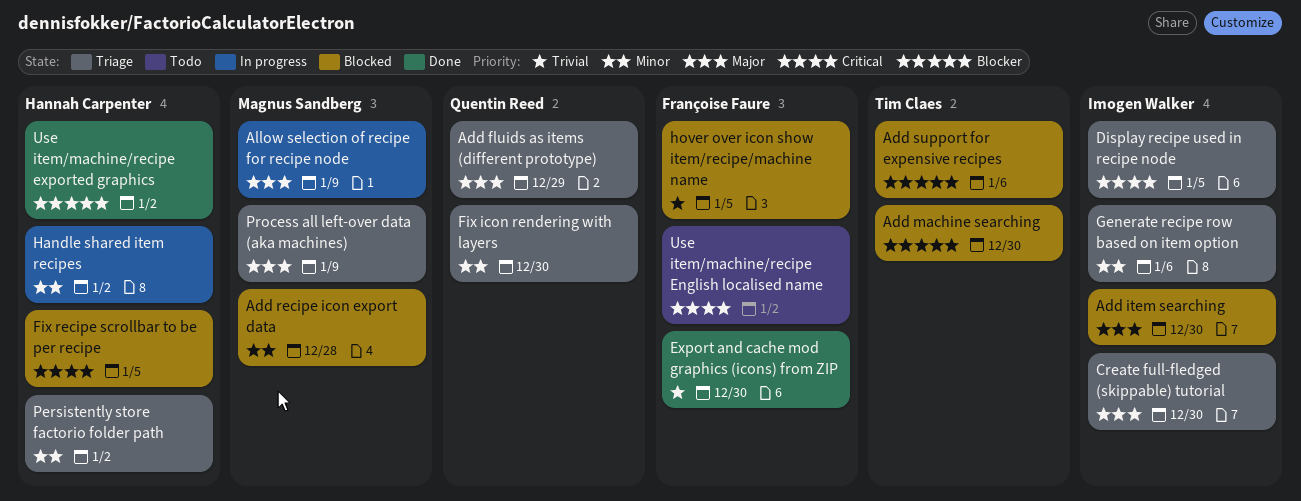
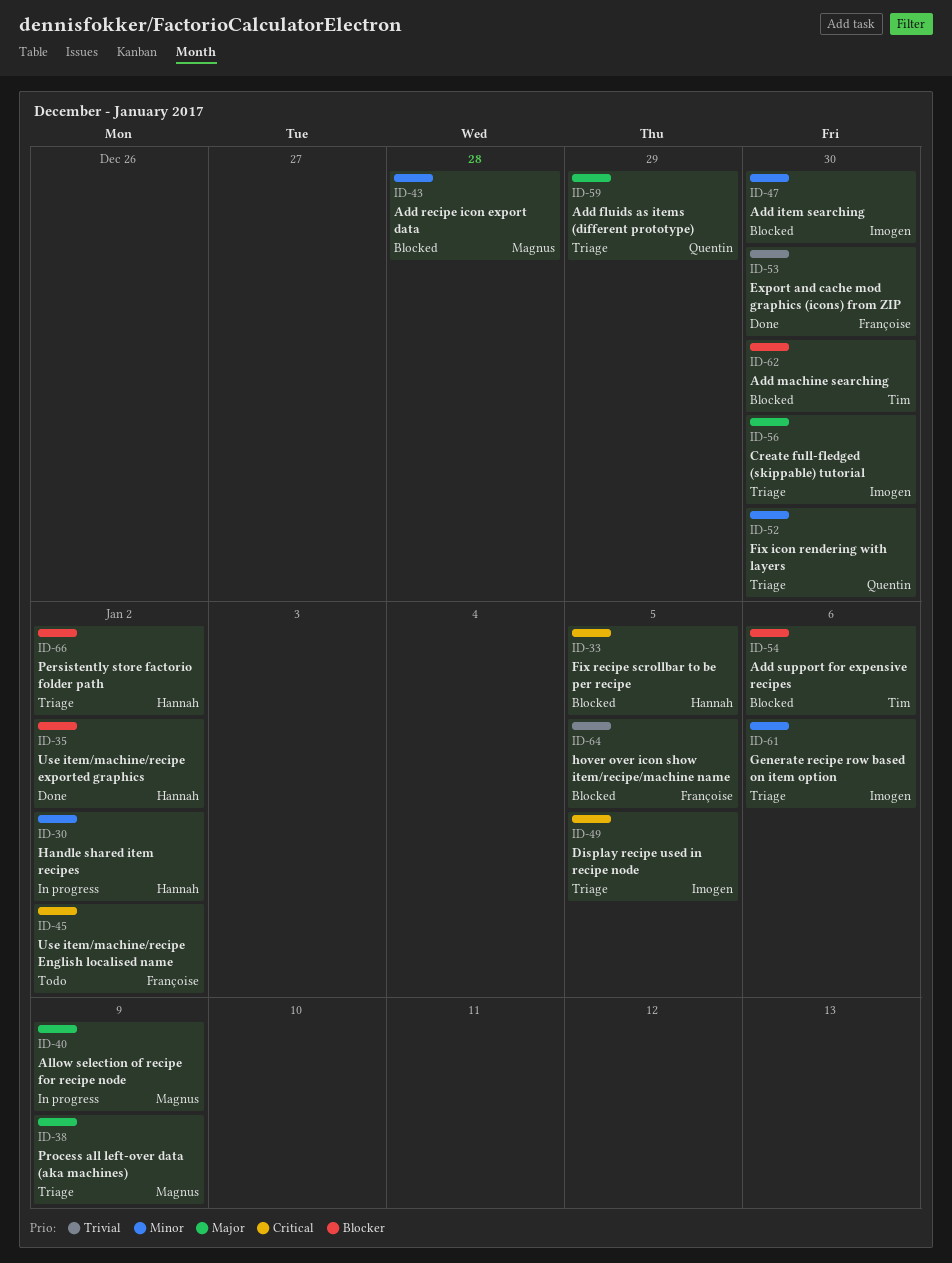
Add item searching, priority: Major -> Minor
Persistently store factorio folder path, priority: Minor -> Blocker

